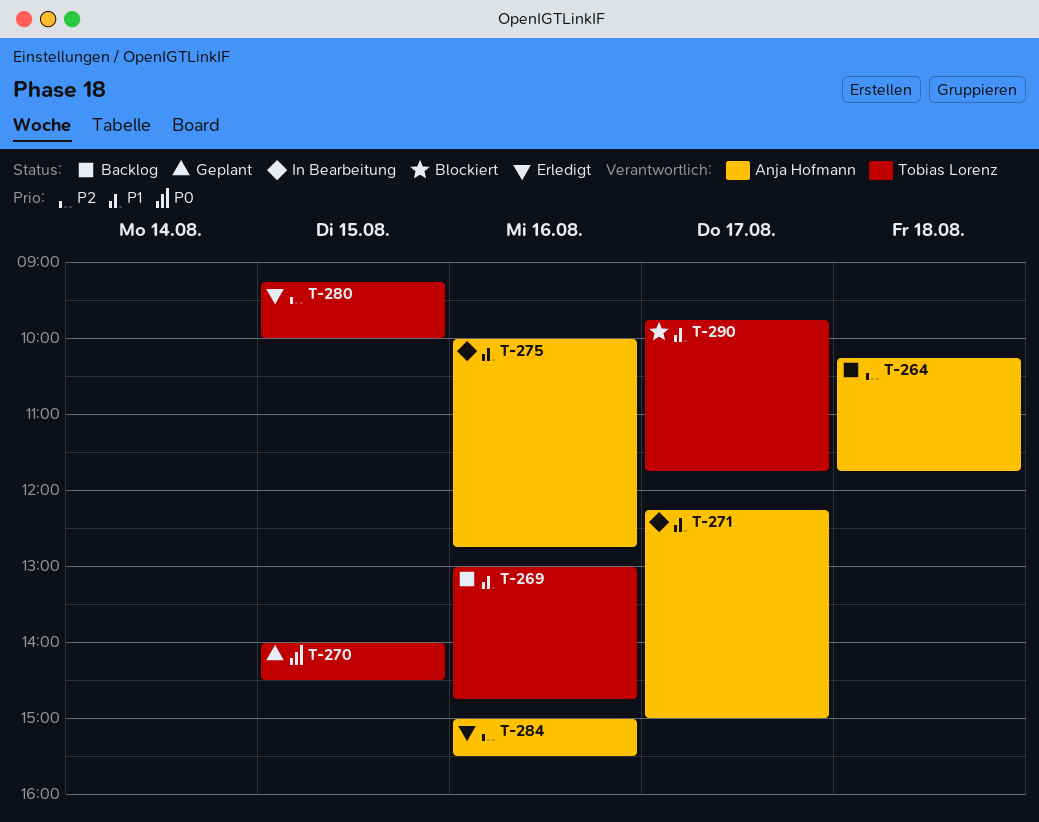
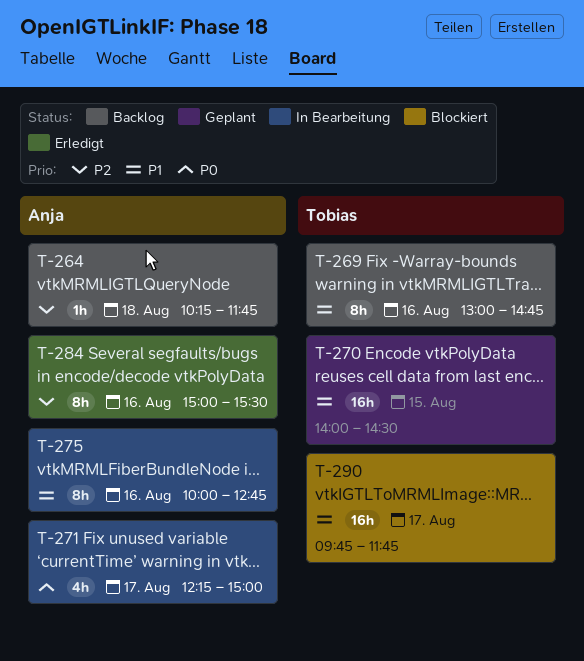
T-270, priority: P0 -> P1
T-271, priority: P1 -> P0
T-280: present -> none

